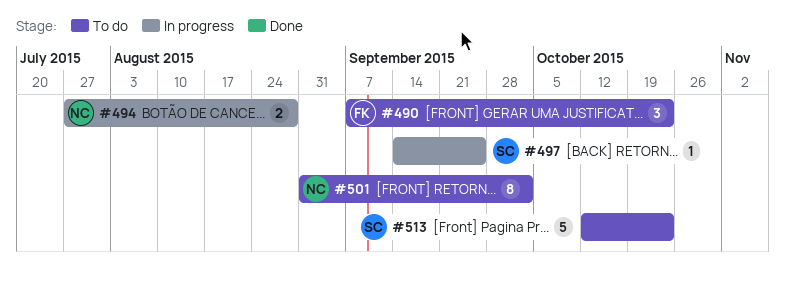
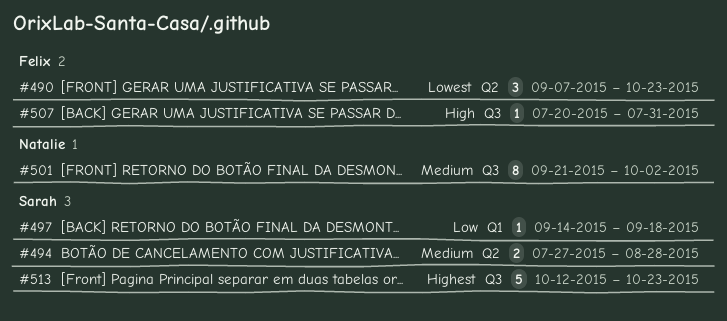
#494, owner: Natalie -> Sarah
#497, due: Sep 25 -> Sep 18
#501, start: Aug 31 -> Sep 21
#507: none -> present

